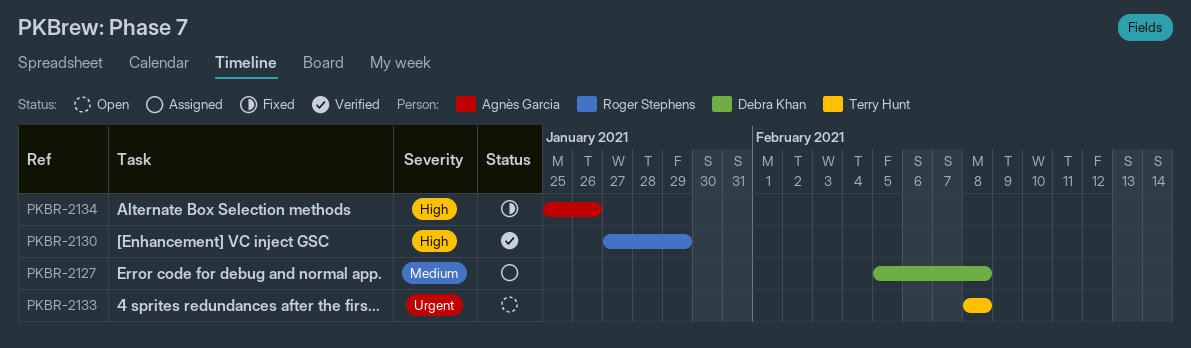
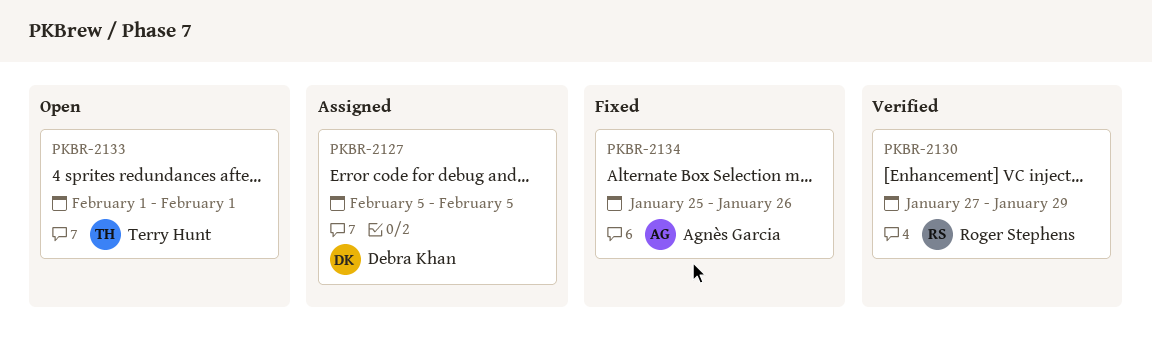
PKBR-2127, due: Feb 8 -> Feb 5
PKBR-2133, start: Feb 8 -> Feb 1
PKBR-2133, due: Feb 8 -> Feb 1

